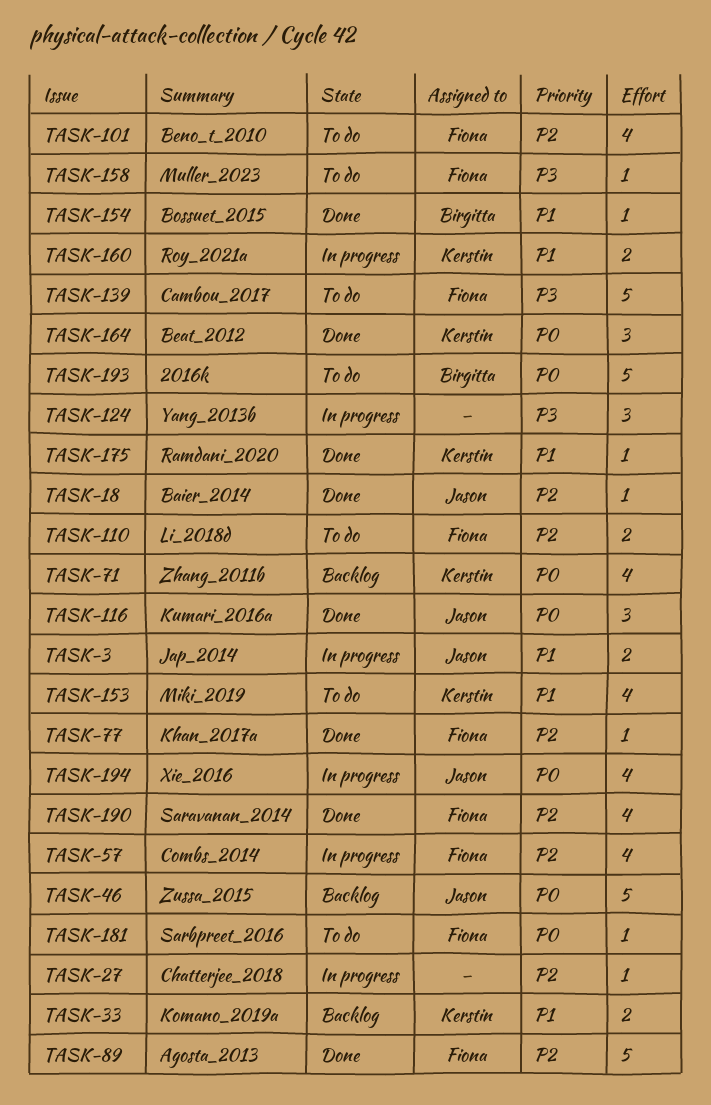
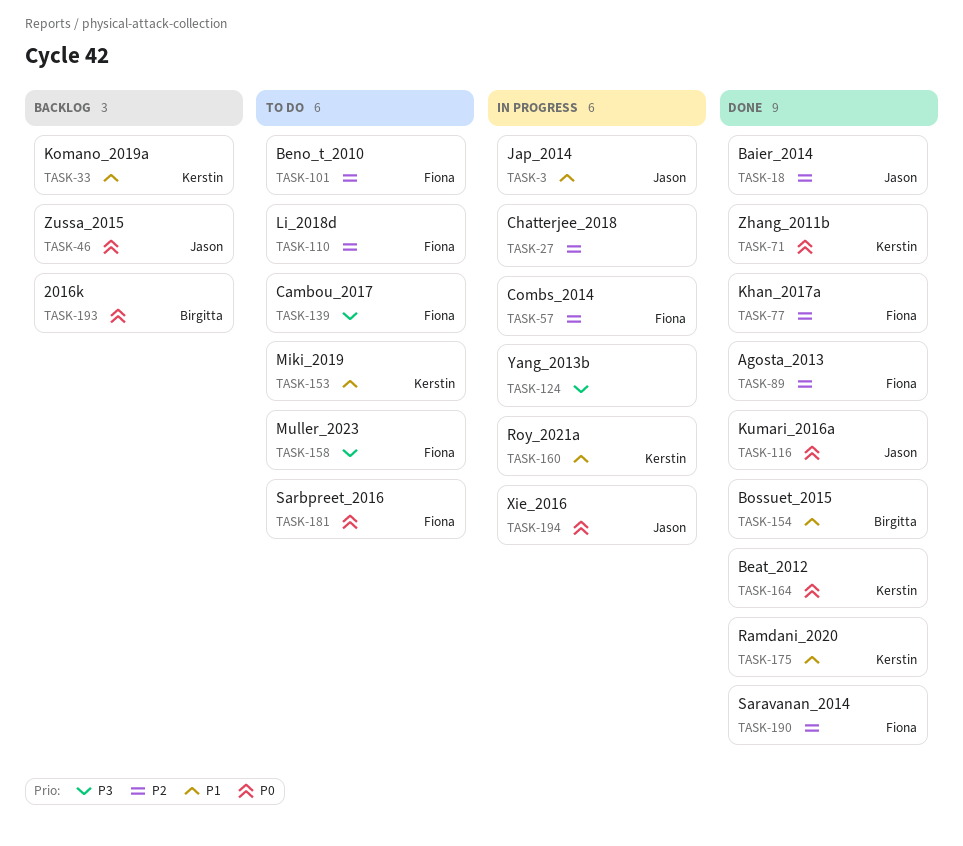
TASK-71, status: Backlog -> Done
TASK-193, status: To do -> Backlog

